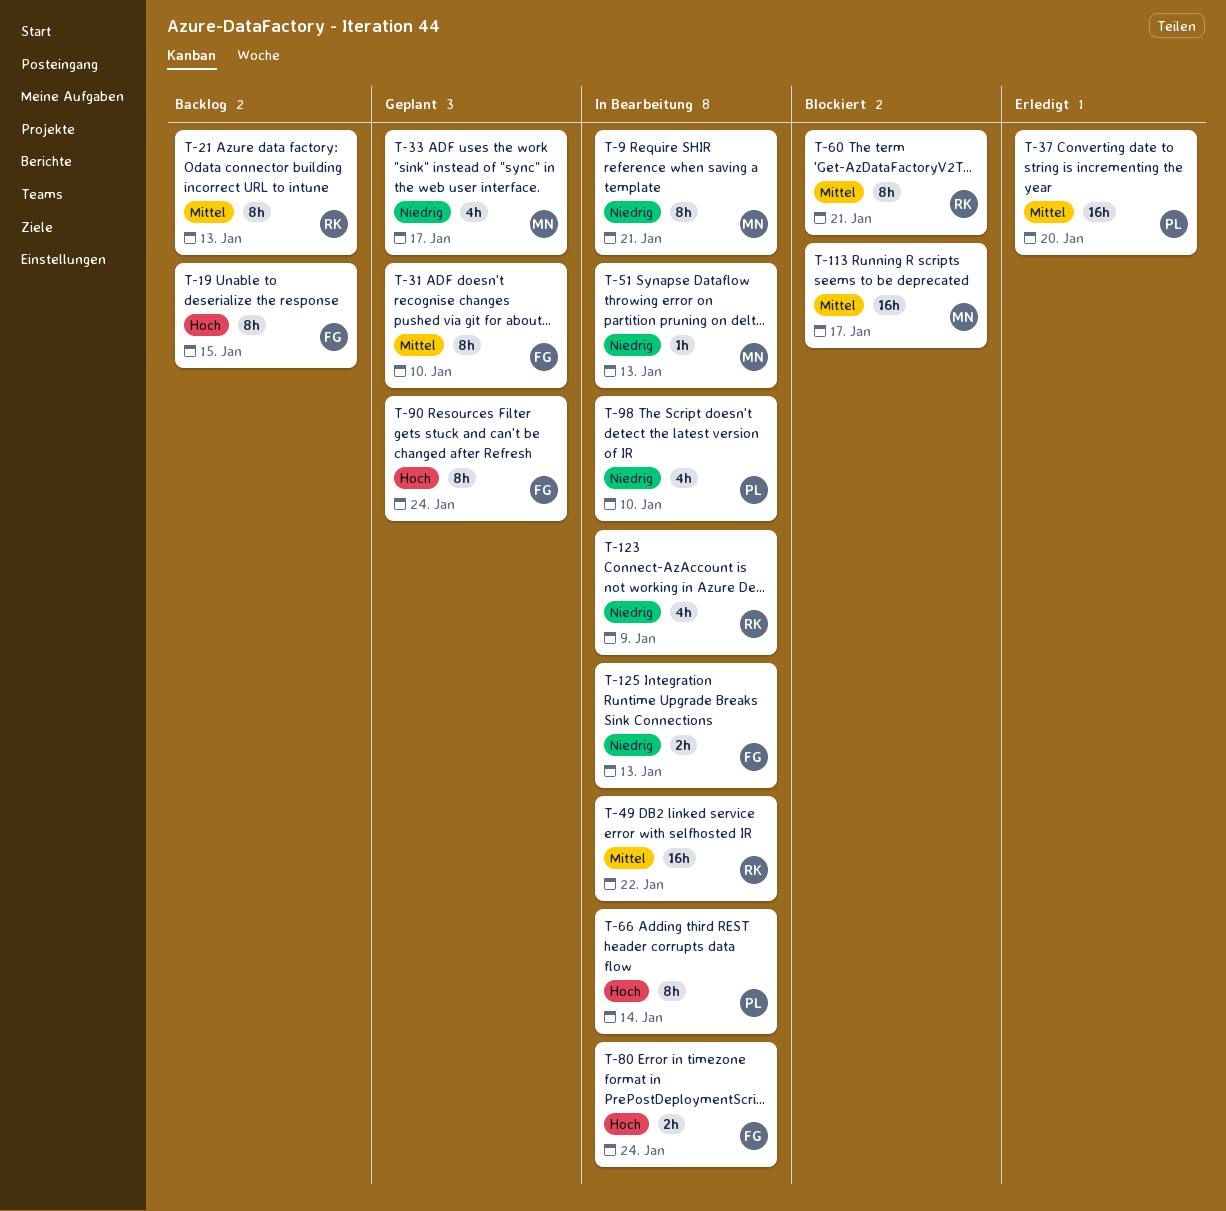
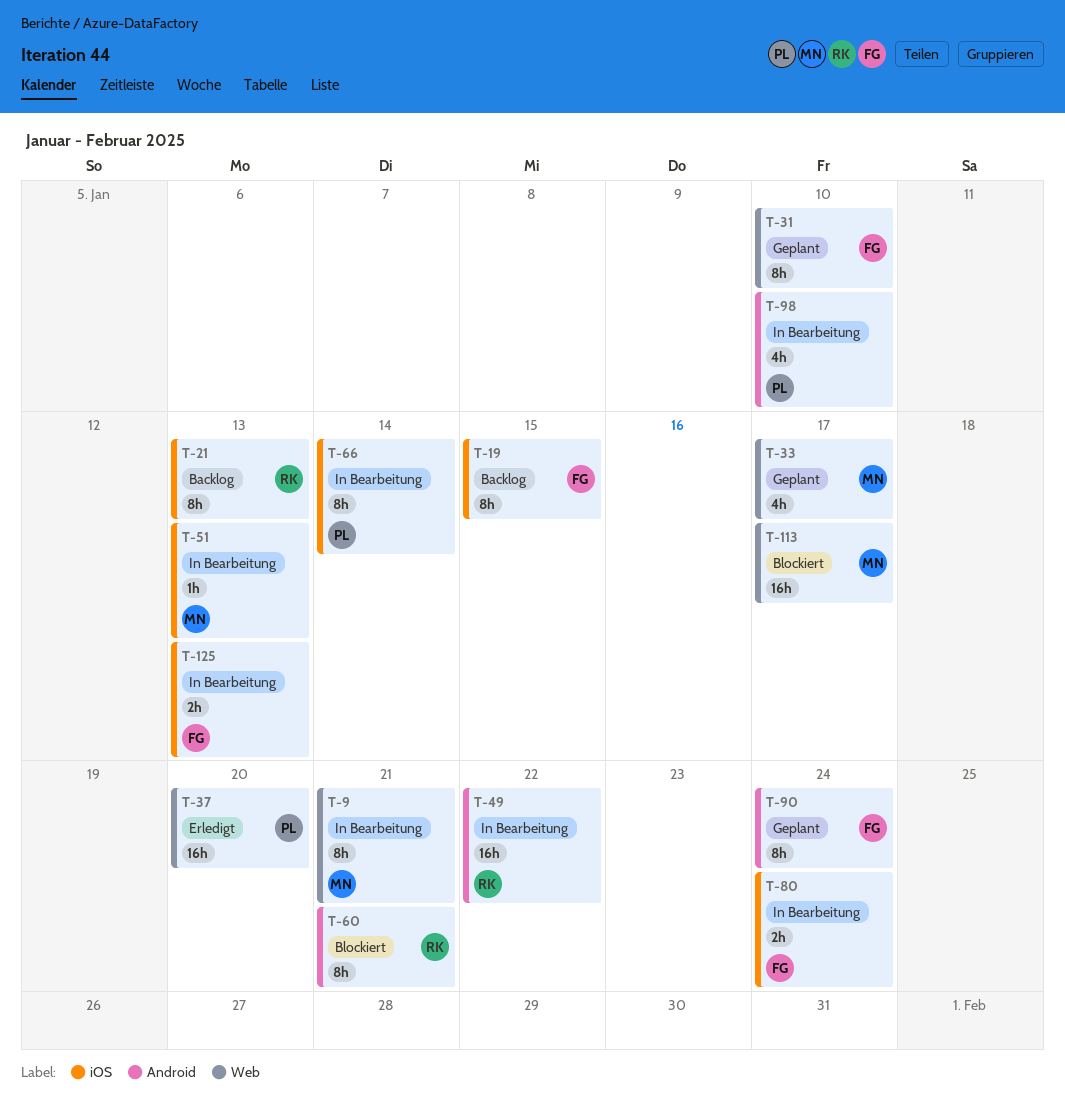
T-123: present -> none

